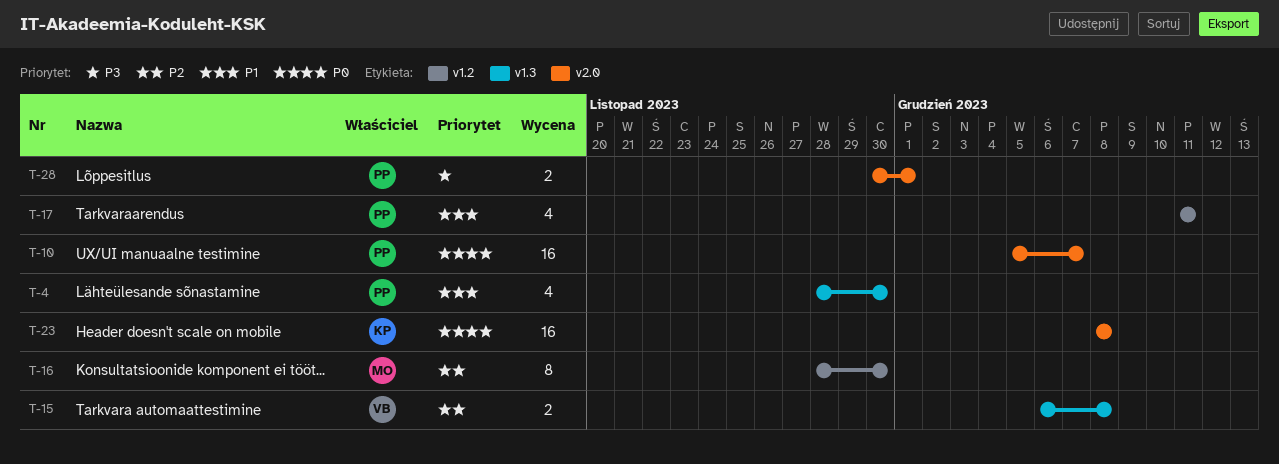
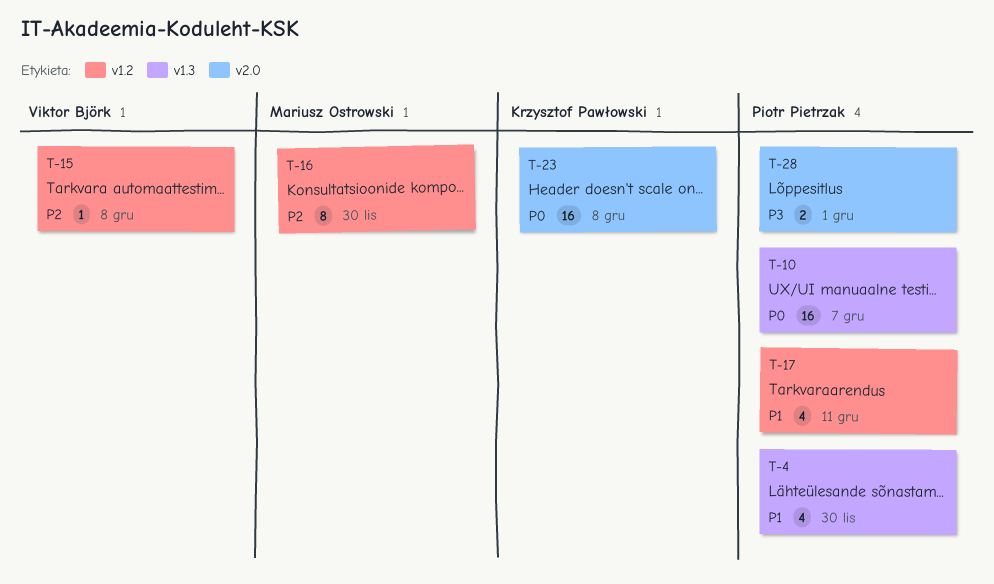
T-10, label: v2.0 -> v1.3
T-15, label: v1.3 -> v1.2
T-15, estimate: 2 -> 1

